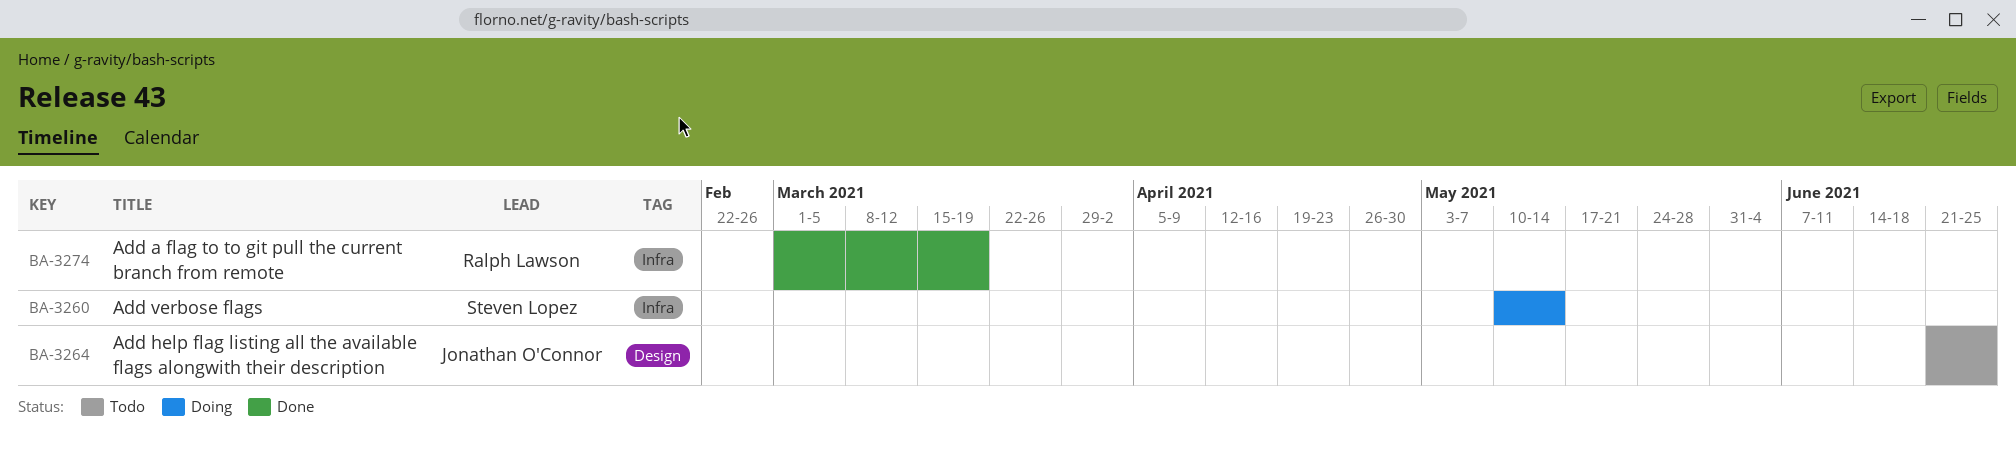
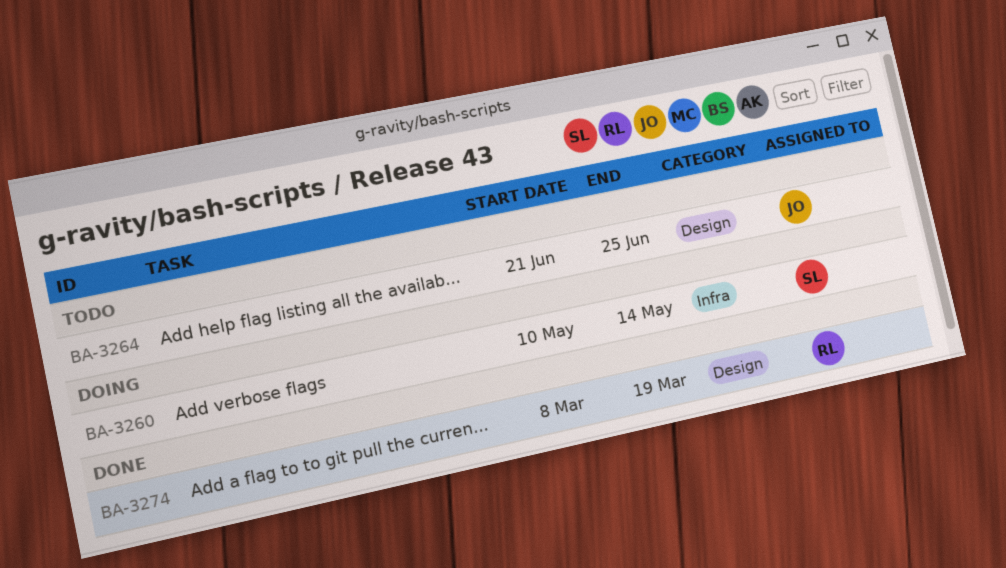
BA-3274, label: Infra -> Design
BA-3274, start: Mar 1 -> Mar 8

